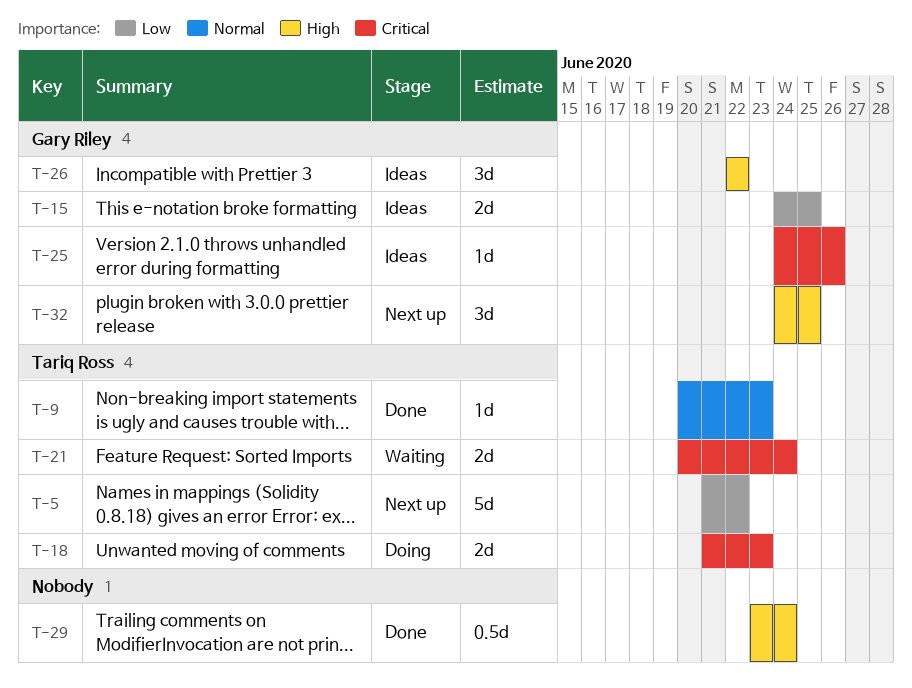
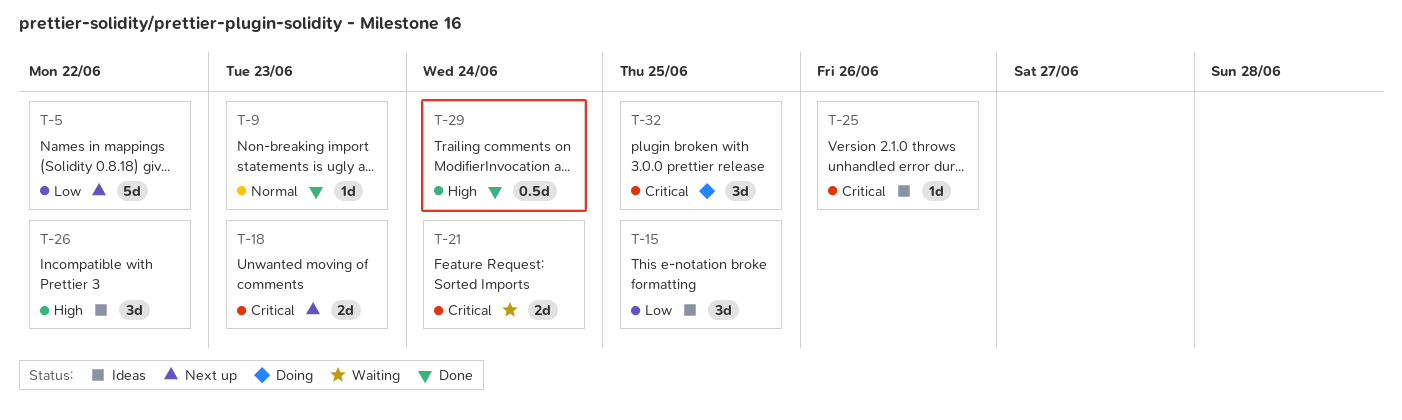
T-15, estimate: 2d -> 3d
T-18, status: Doing -> Next up
T-32, status: Next up -> Doing
T-32, priority: High -> Critical

